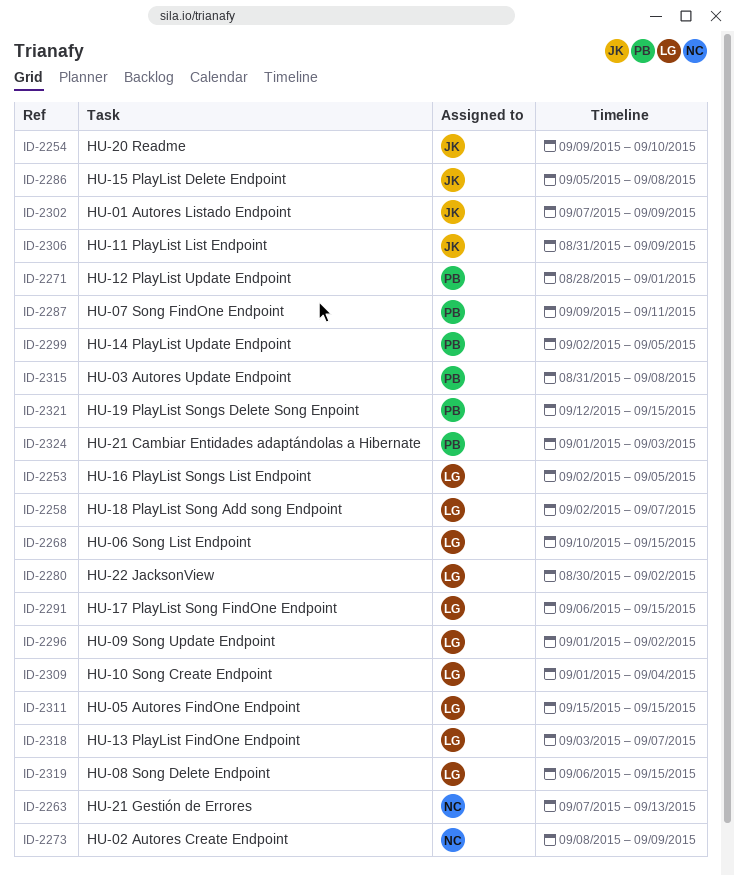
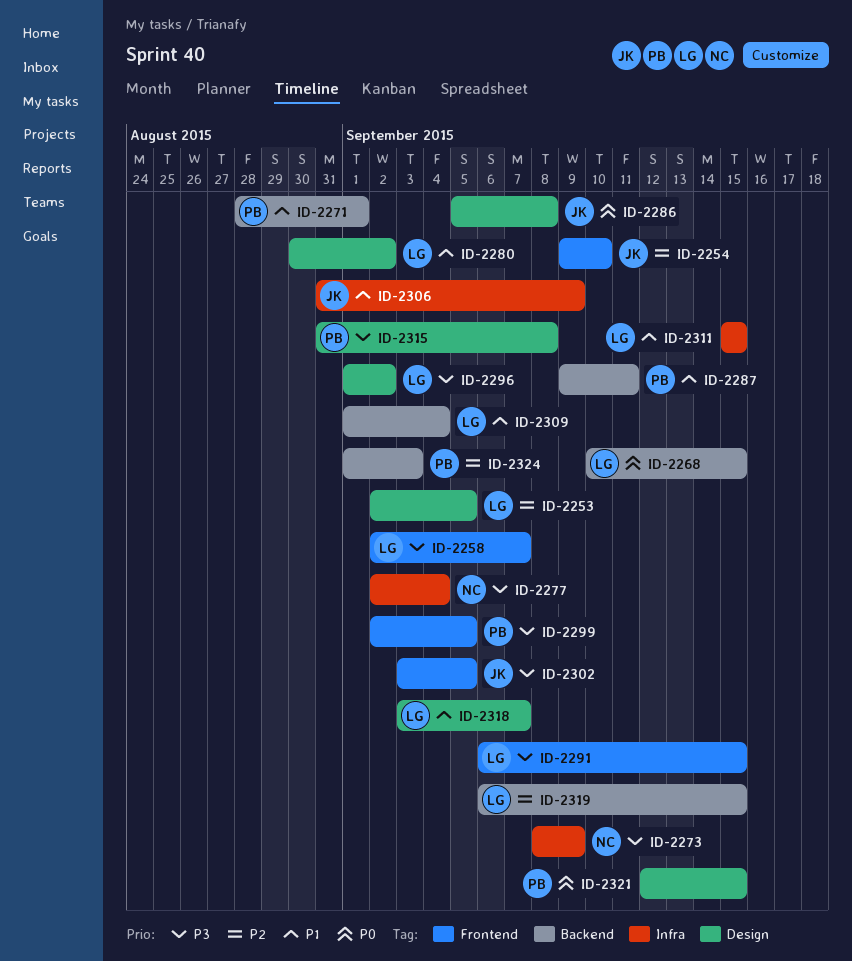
ID-2263: present -> none
ID-2277: none -> present
ID-2302, start: Sep 7 -> Sep 3
ID-2302, due: Sep 9 -> Sep 5

